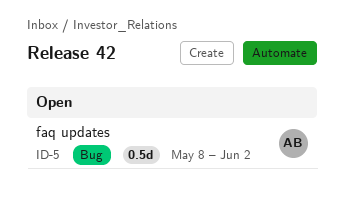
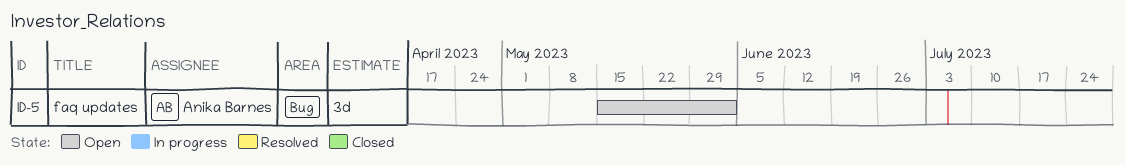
ID-5, estimate: 0.5d -> 3d
ID-5, start: May 8 -> May 15

